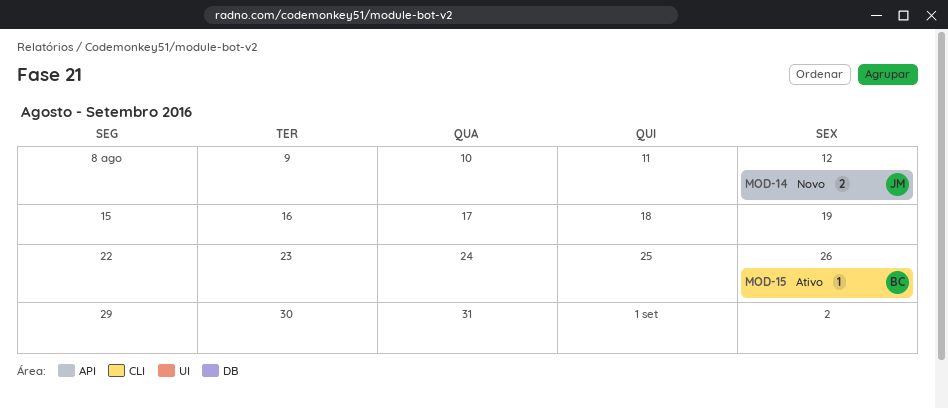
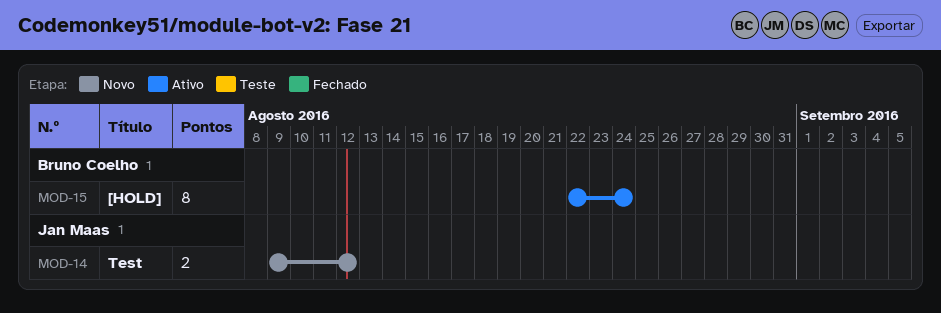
MOD-15, estimate: 1 -> 8
MOD-15, due: Aug 26 -> Aug 24

